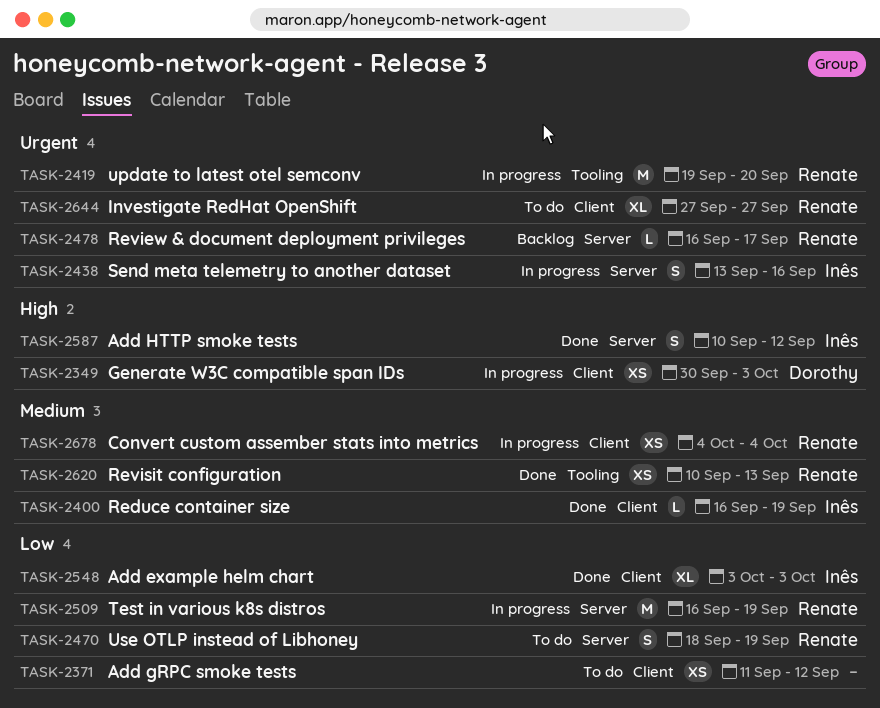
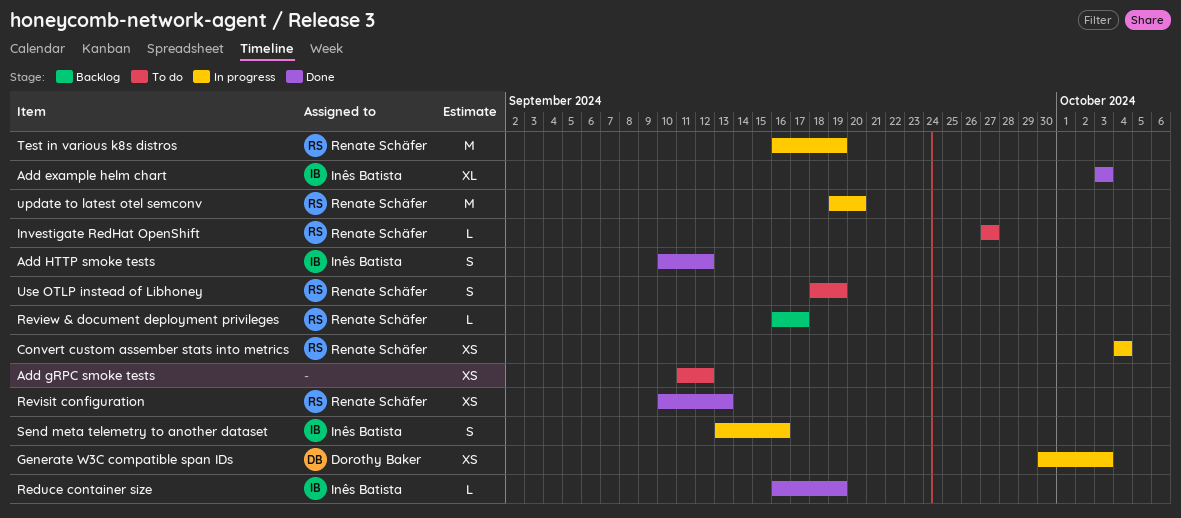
Investigate RedHat OpenShift, estimate: XL -> L

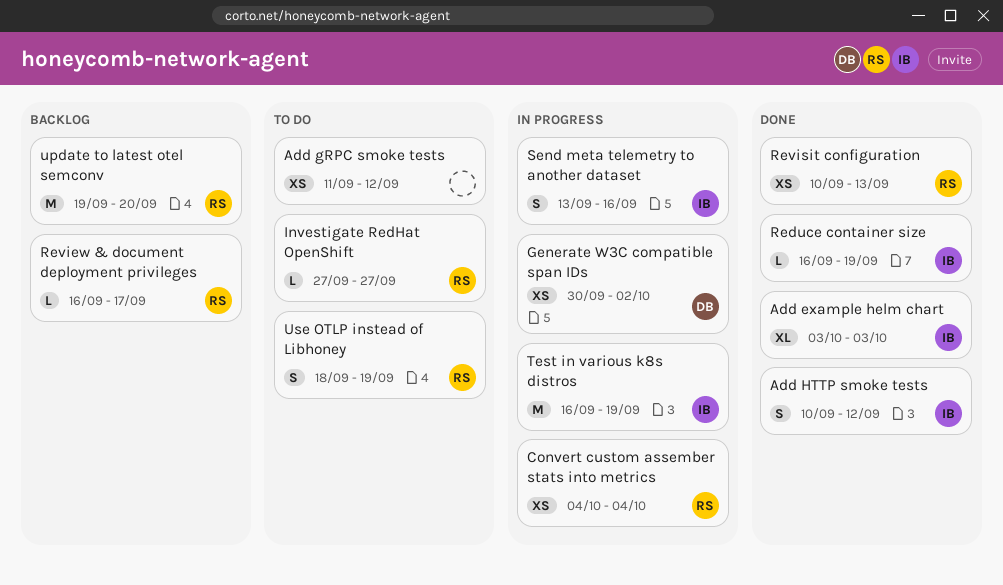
Generate W3C compatible span IDs, due: Oct 3 -> Oct 2
Test in various k8s distros, owner: Renate Schäfer -> Inês Batista
update to latest otel semconv, status: In progress -> Backlog

